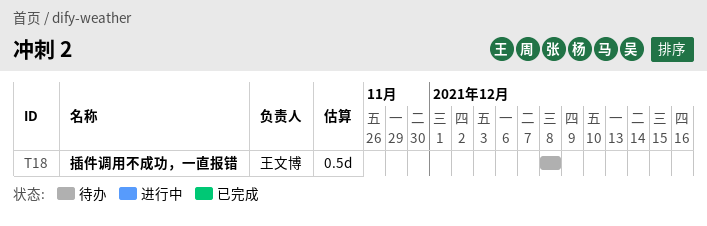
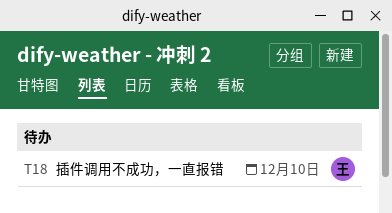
T18, due: Dec 8 -> Dec 10

